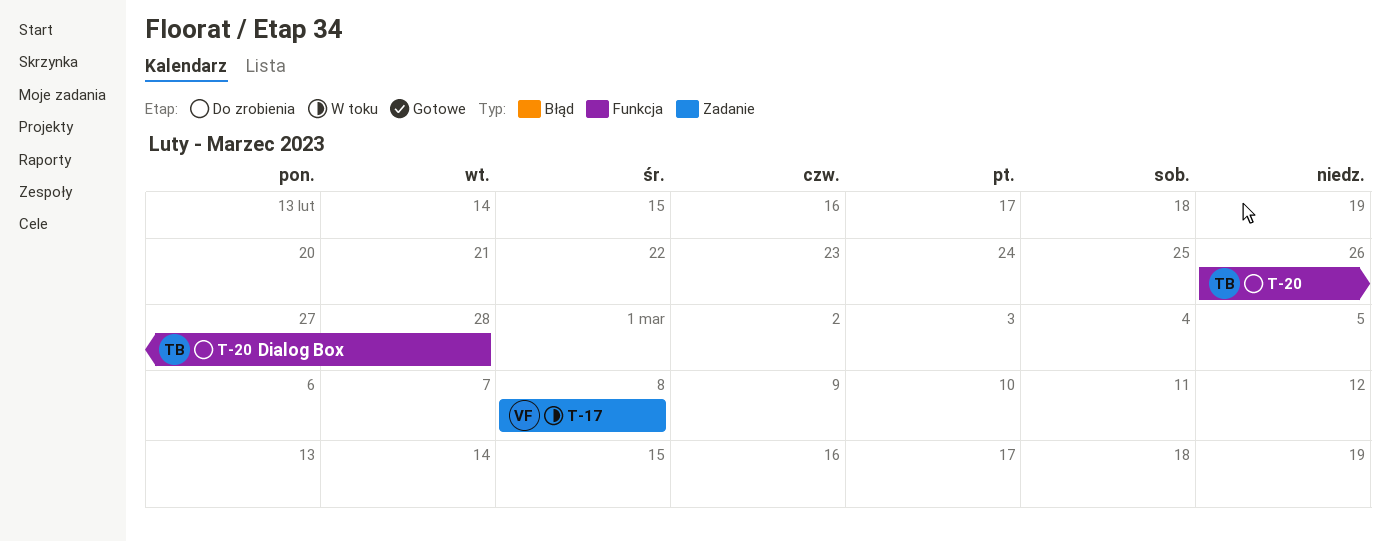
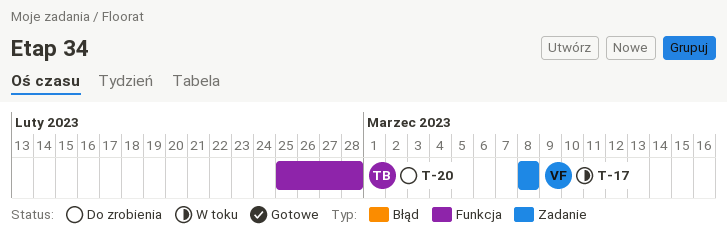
T-20, start: Feb 26 -> Feb 25

